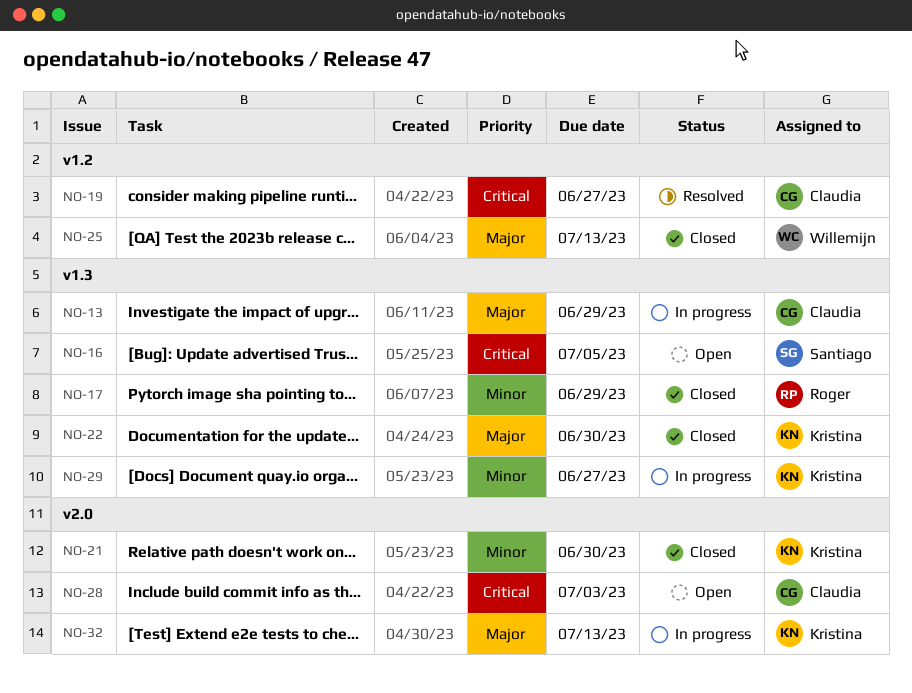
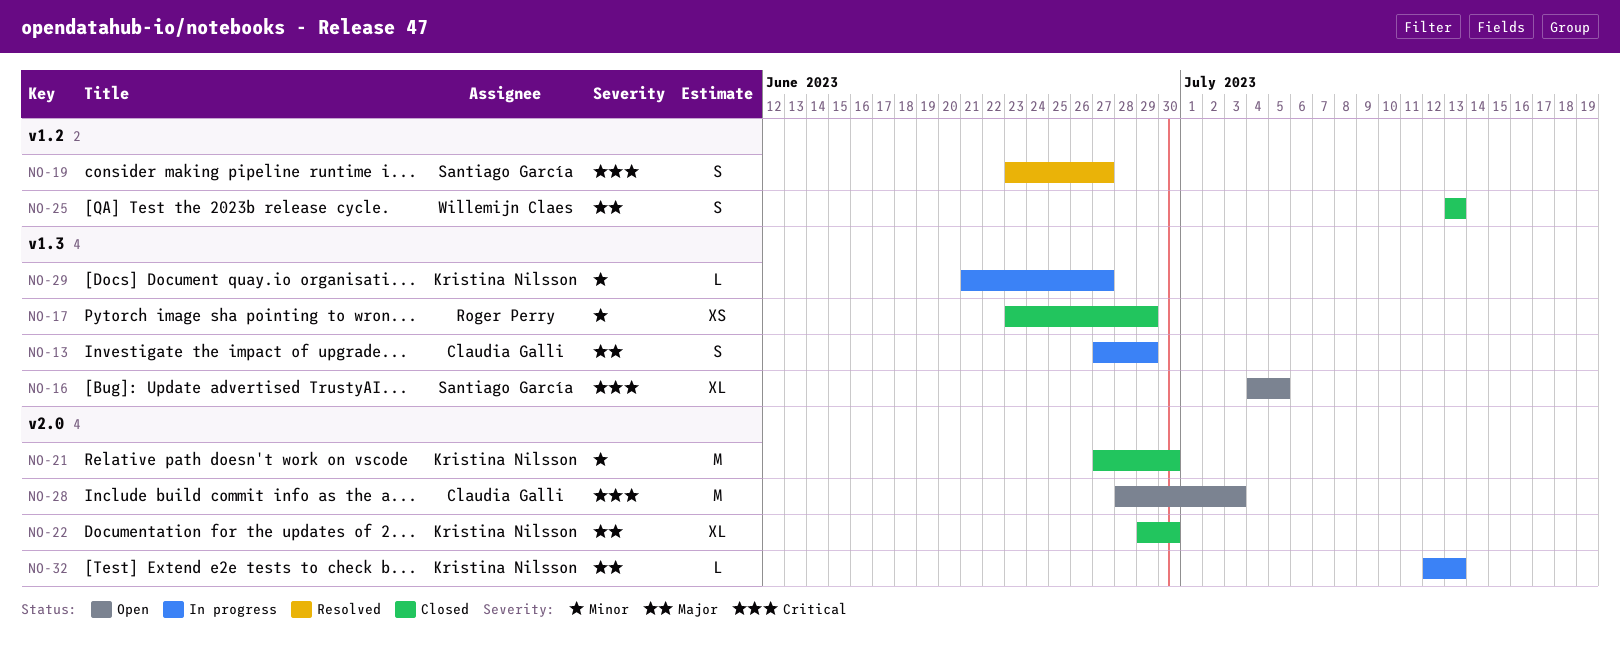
NO-19, owner: Claudia Galli -> Santiago García
NO-22, label: v1.3 -> v2.0

